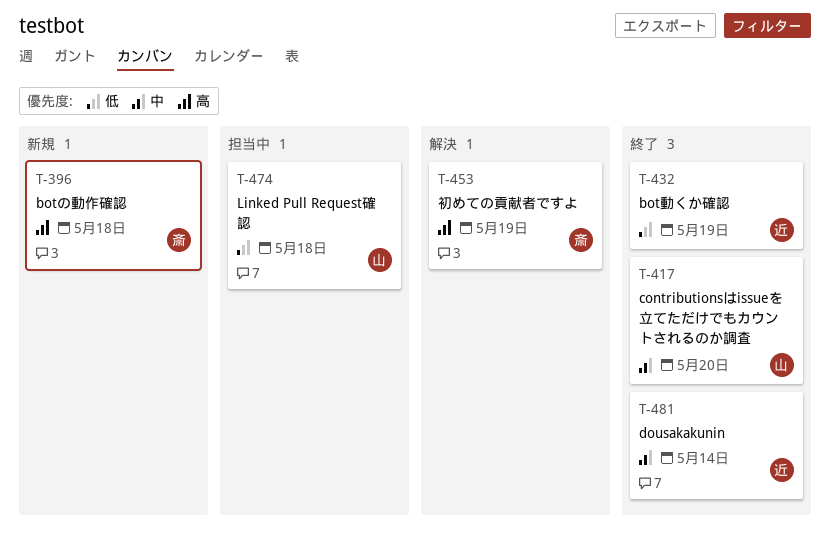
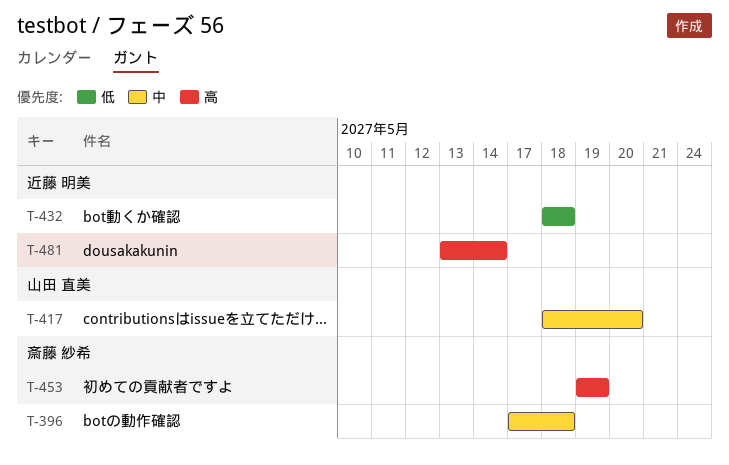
T-396, priority: 高 -> 中
T-432, due: May 19 -> May 18
T-474: present -> none
T-481, priority: 中 -> 高

